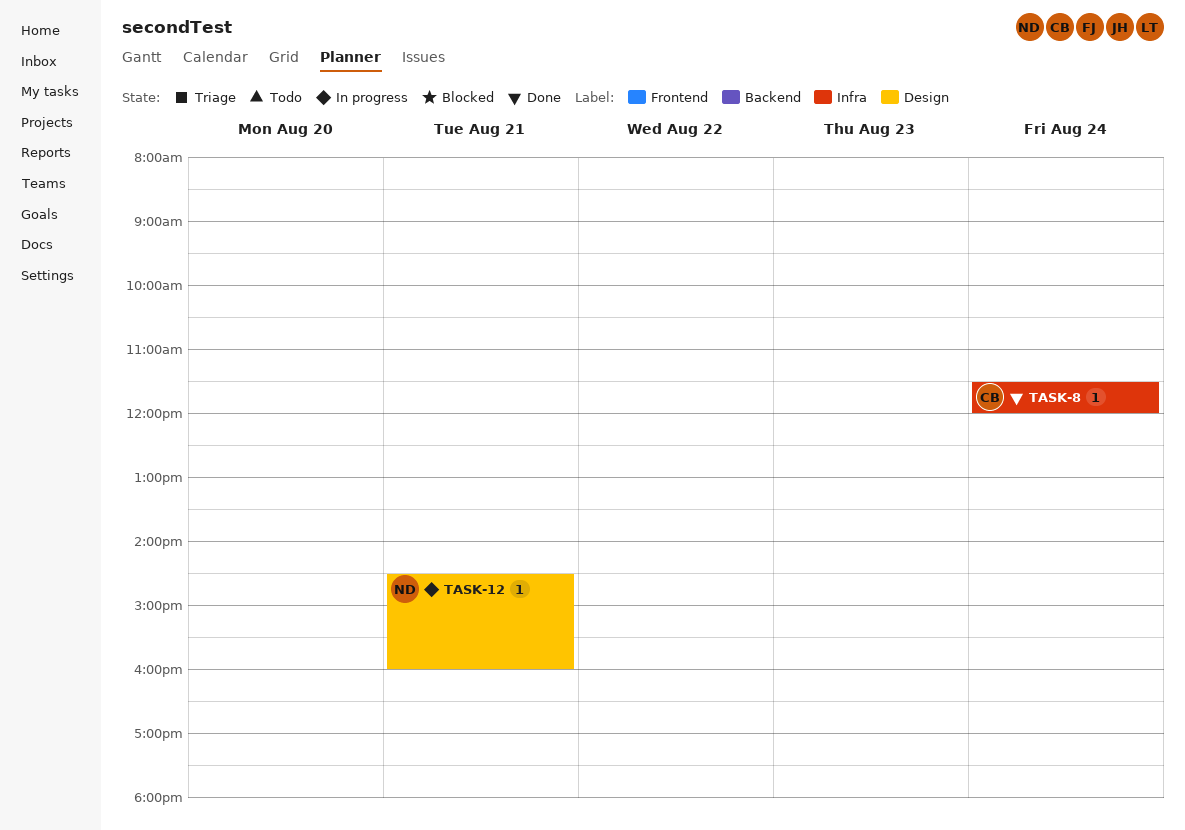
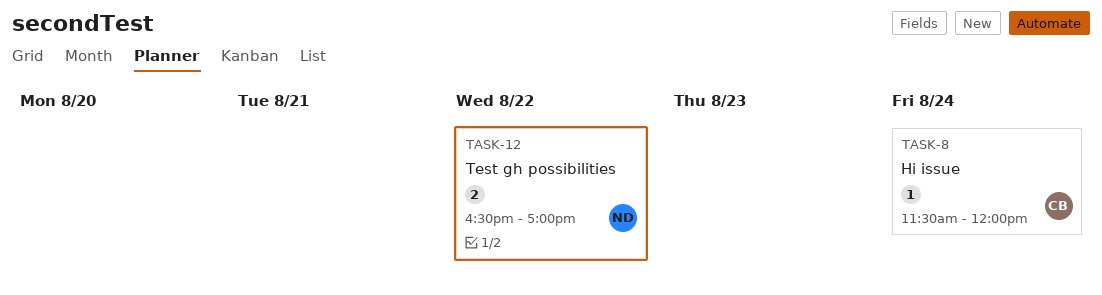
TASK-12, estimate: 1 -> 2
TASK-12, day: Aug 21 -> Aug 22
TASK-12, begins: 14:30 -> 16:30
TASK-12, ends: 16:00 -> 17:00

